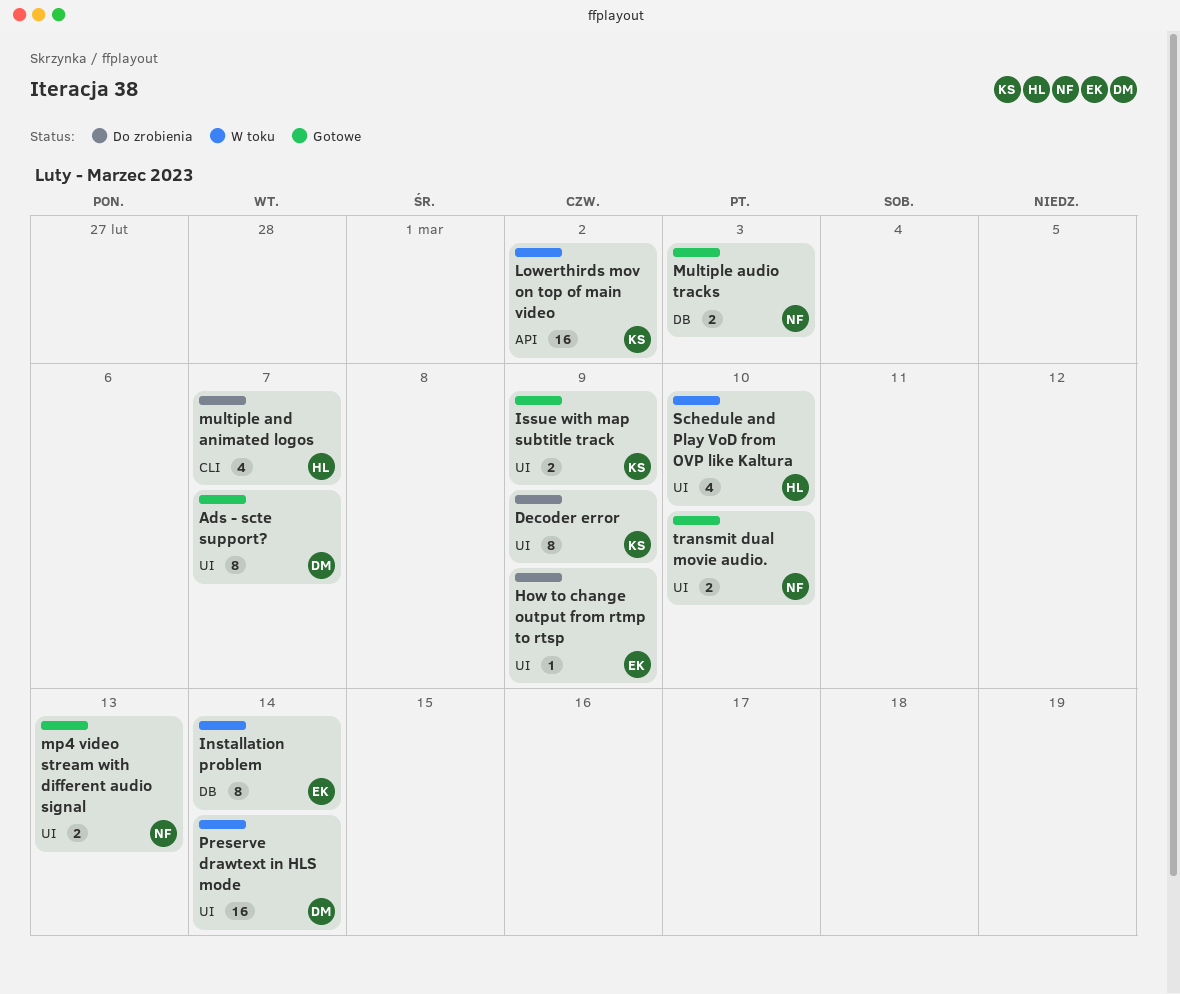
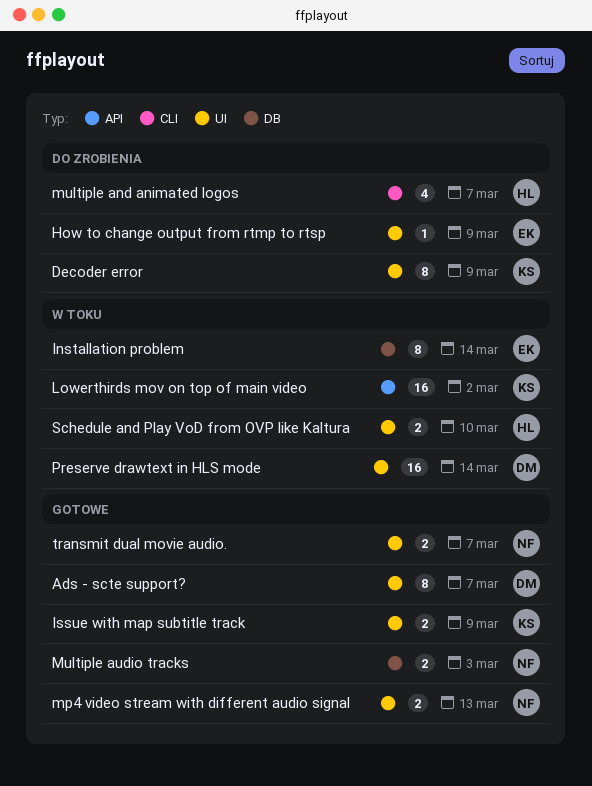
Schedule and Play VoD from OVP like Kaltura, estimate: 4 -> 2
transmit dual movie audio., due: Mar 10 -> Mar 7

